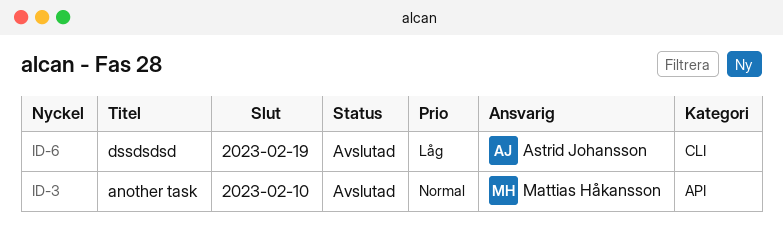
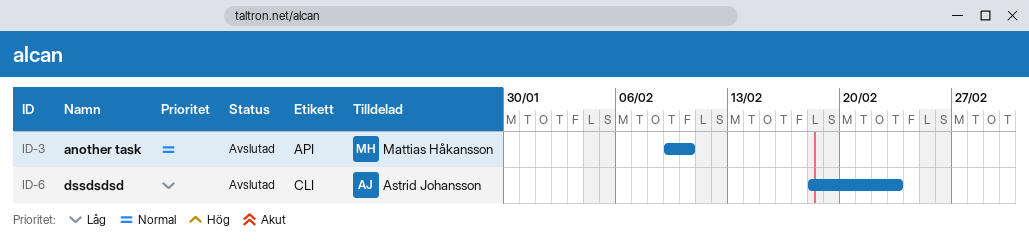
ID-6, due: Feb 19 -> Feb 23

